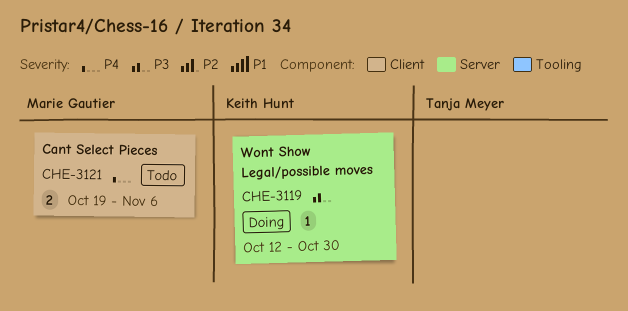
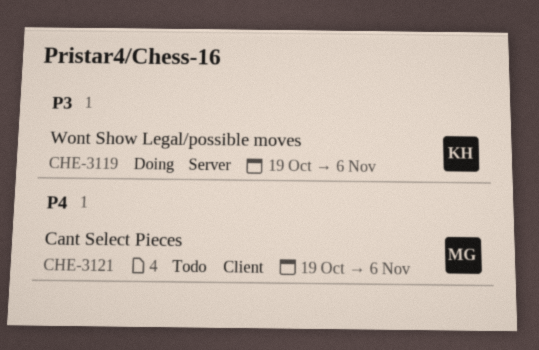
CHE-3119, start: Oct 12 -> Oct 19
CHE-3119, due: Oct 30 -> Nov 6

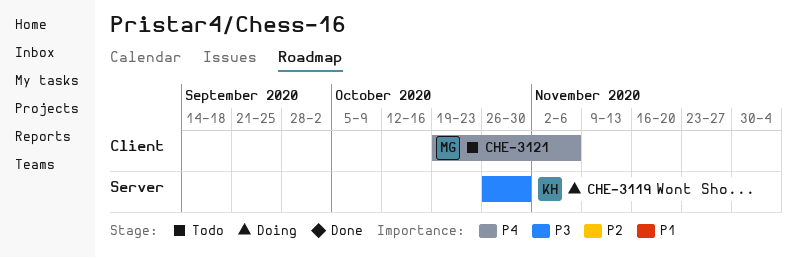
CHE-3119, start: Oct 19 -> Oct 26
CHE-3119, due: Nov 6 -> Oct 30

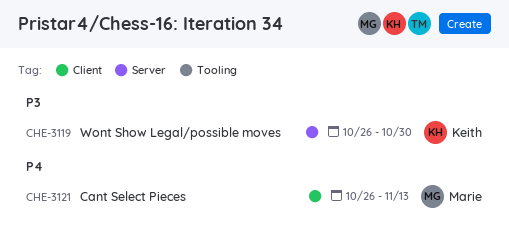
CHE-3121, start: Oct 19 -> Oct 26
CHE-3121, due: Nov 6 -> Nov 13

